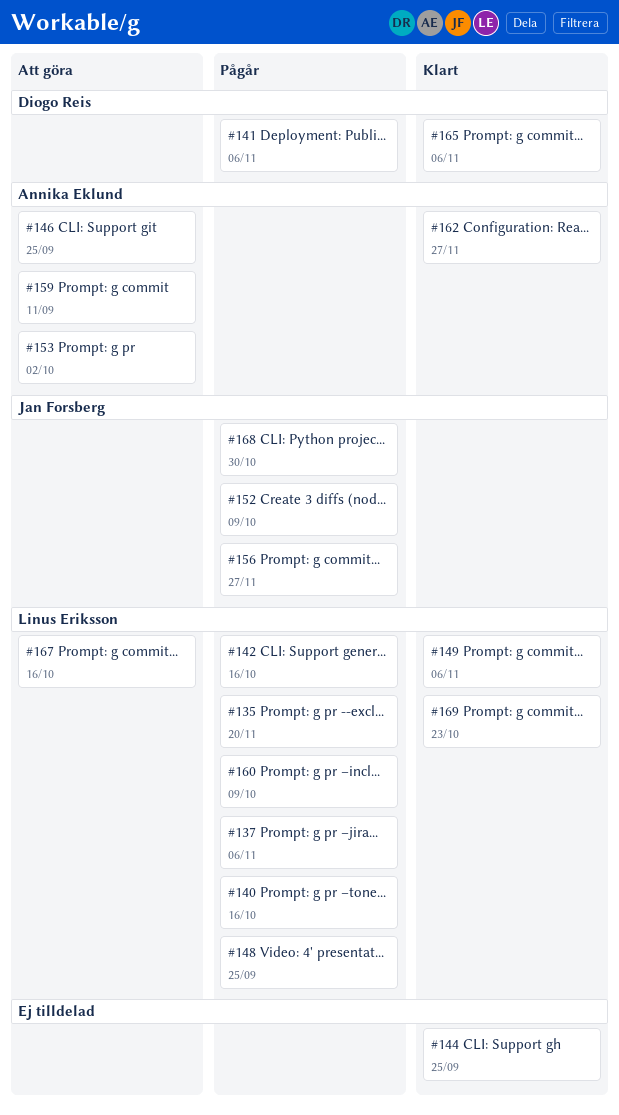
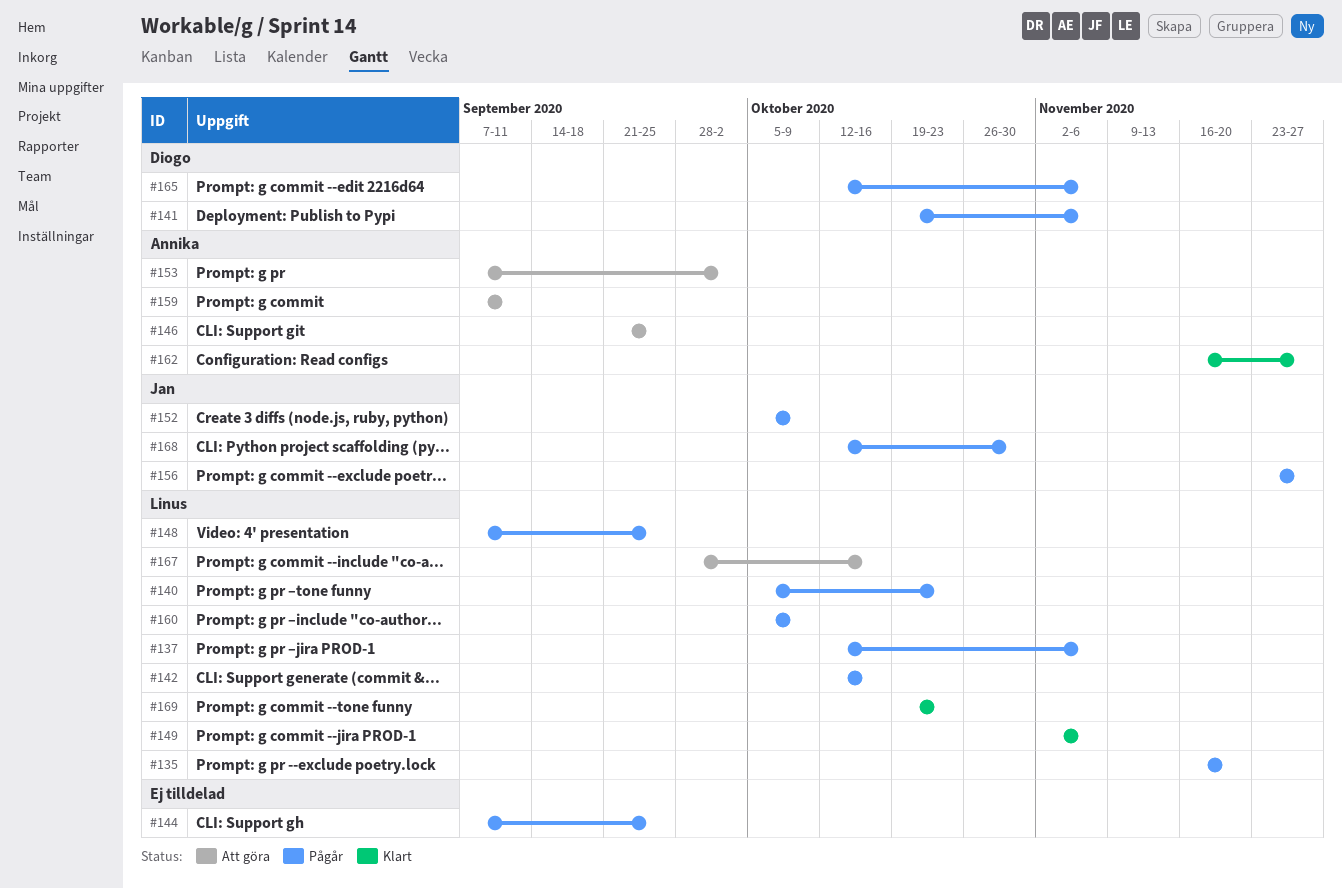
#140, due: Oct 16 -> Oct 23
#144, status: Klart -> Pågår
#165, status: Klart -> Pågår

